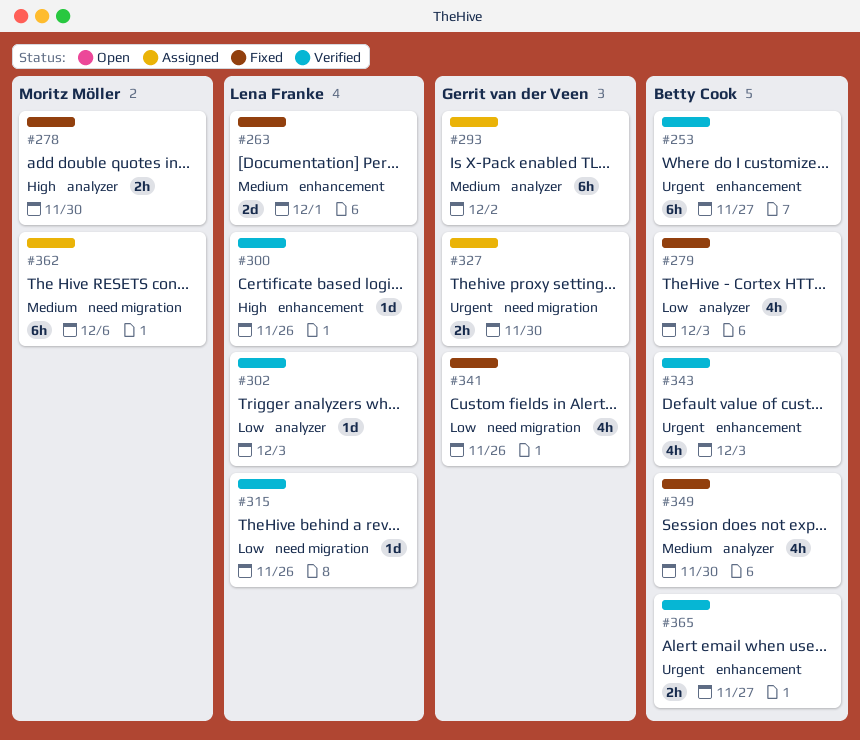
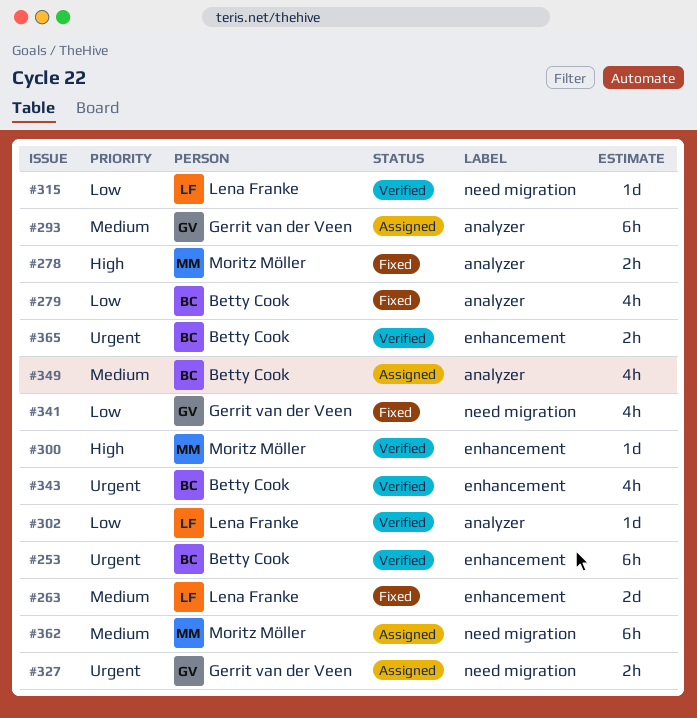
#300, owner: Lena Franke -> Moritz Möller
#349, status: Fixed -> Assigned

